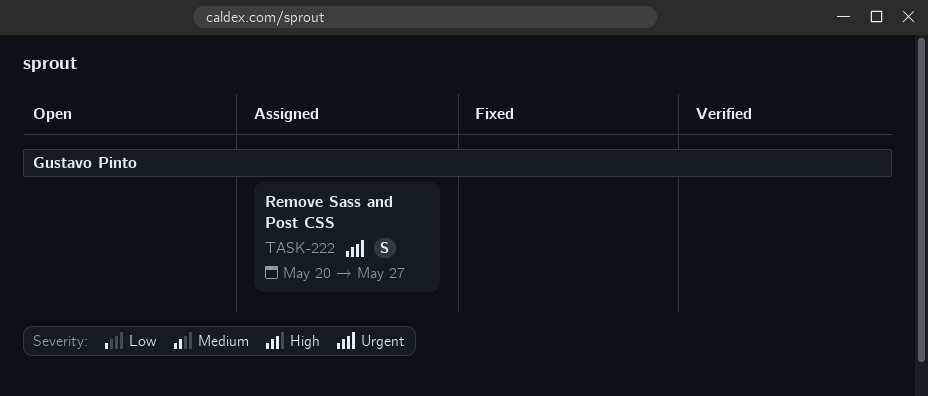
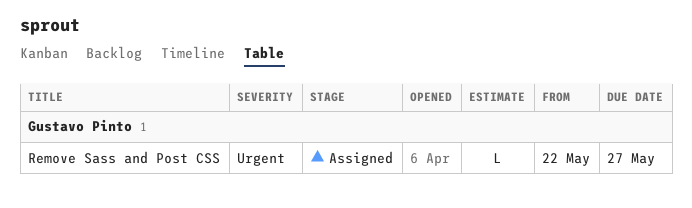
Remove Sass and Post CSS, estimate: S -> L
Remove Sass and Post CSS, start: May 20 -> May 22

